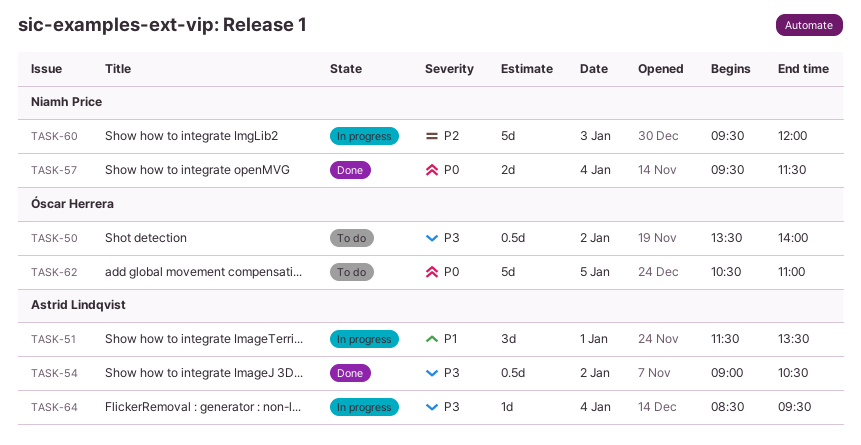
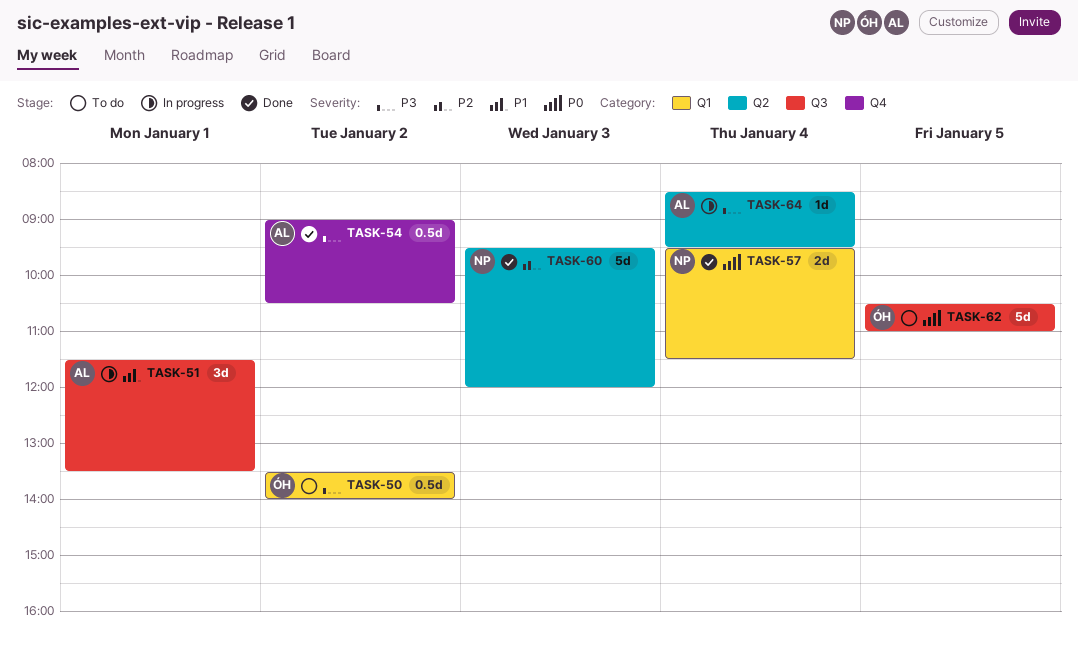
TASK-60, status: In progress -> Done

